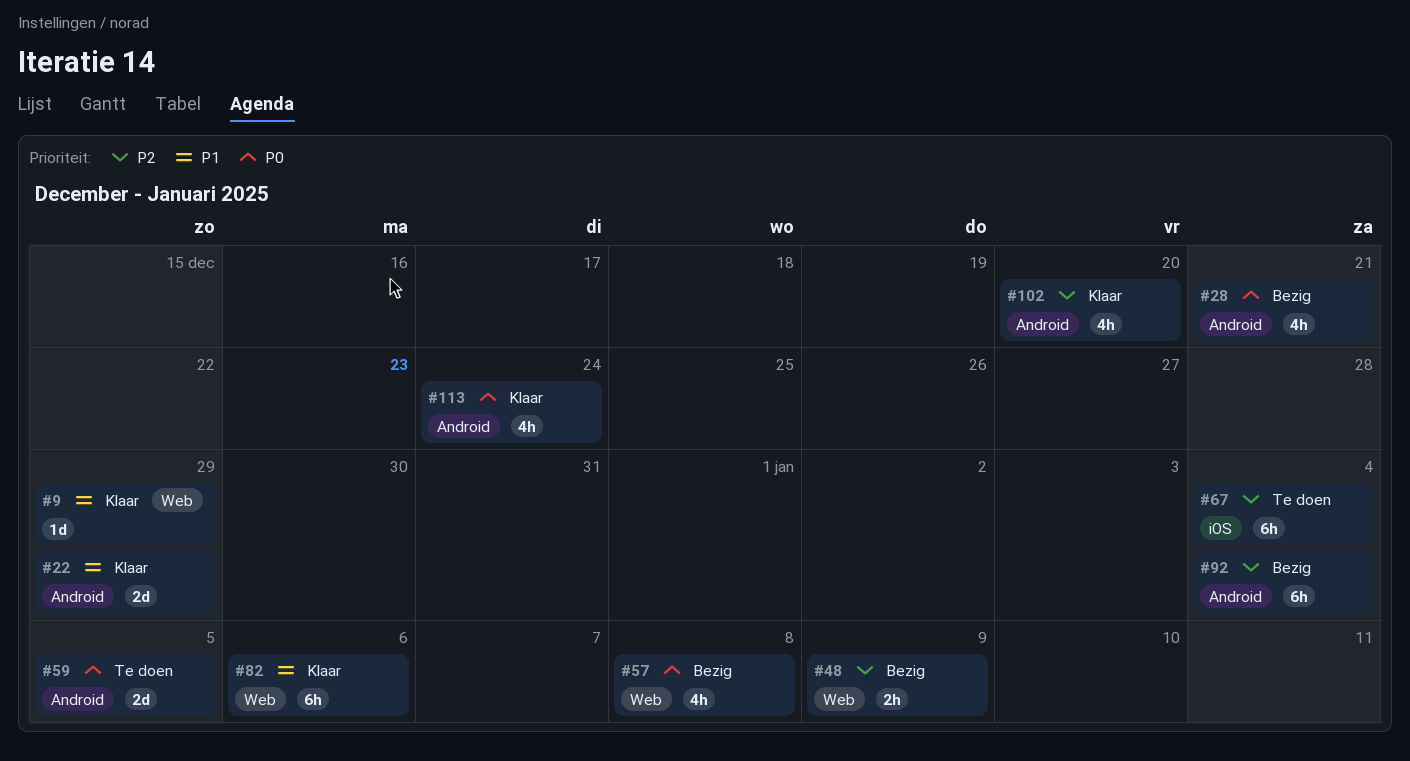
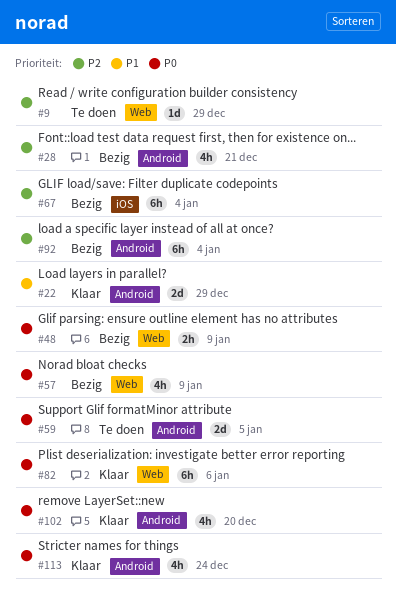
#9, status: Klaar -> Te doen
#9, priority: P1 -> P2
#28, priority: P0 -> P2
#48, priority: P2 -> P0
#57, due: Jan 8 -> Jan 9
#67, status: Te doen -> Bezig
#82, priority: P1 -> P0
#102, priority: P2 -> P0

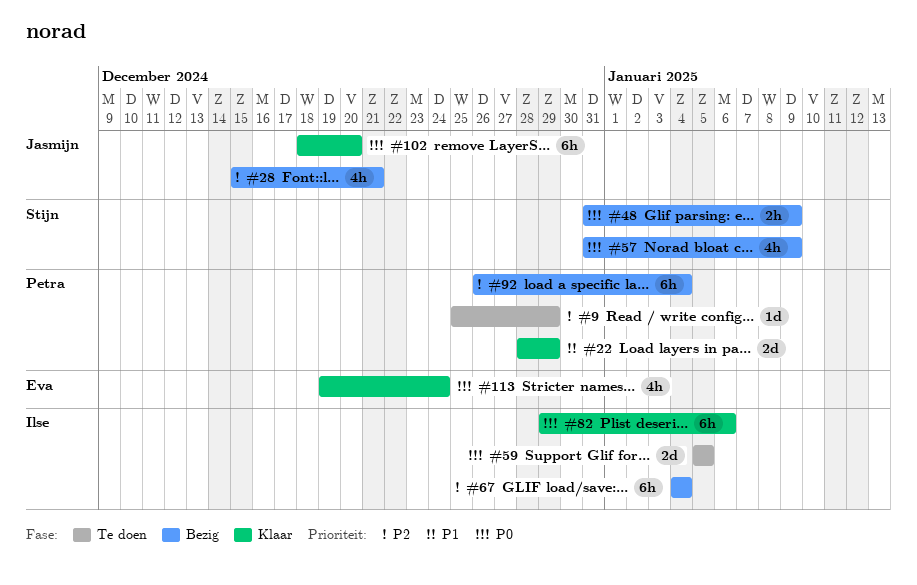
#102, estimate: 4h -> 6h

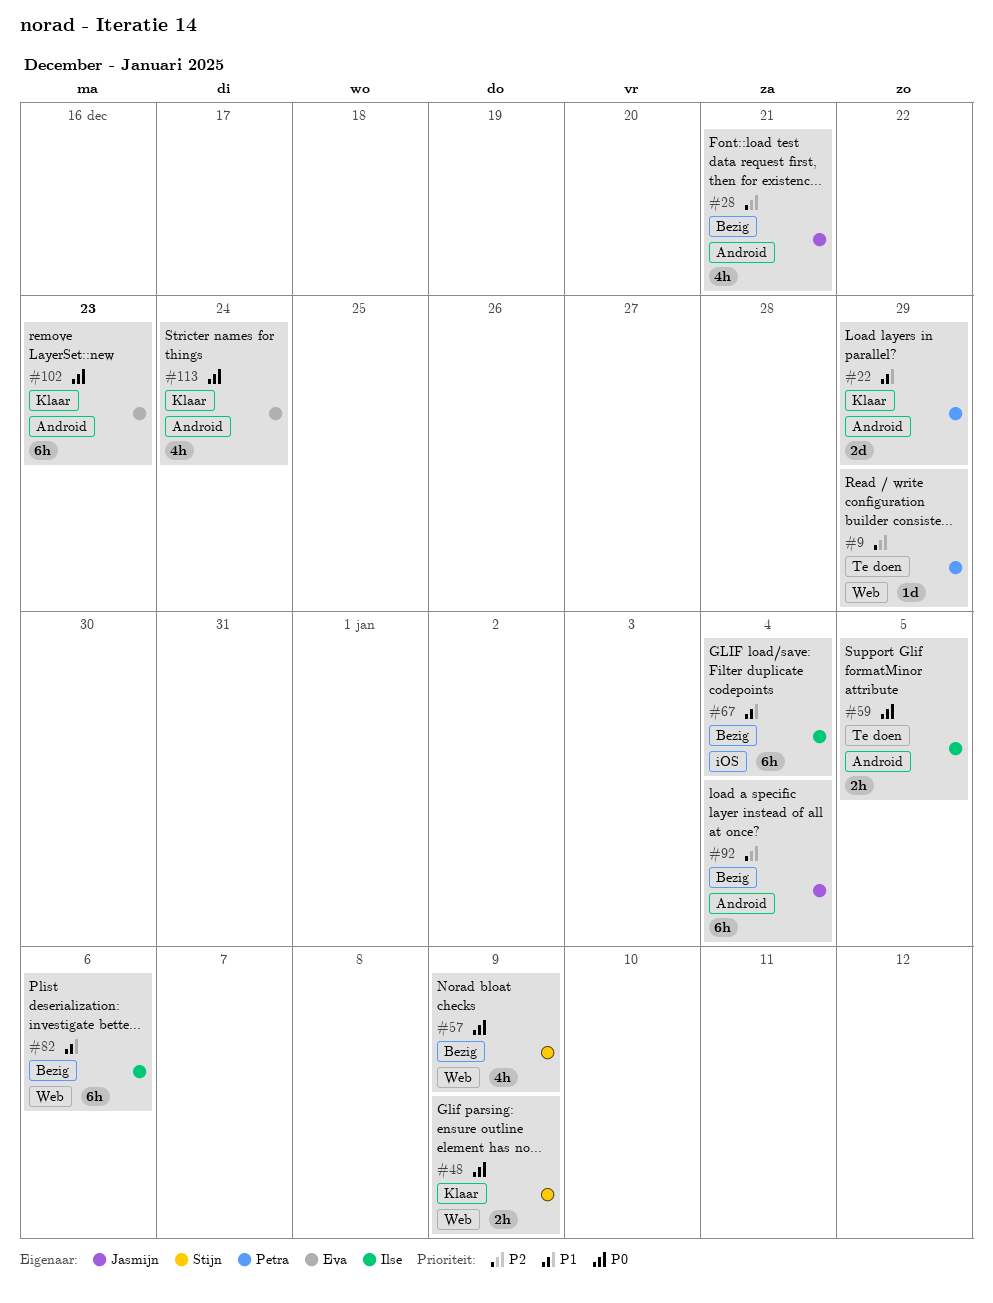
#48, status: Bezig -> Klaar
#59, estimate: 2d -> 2h
#67, priority: P2 -> P1
#82, status: Klaar -> Bezig
#82, priority: P0 -> P1
#92, owner: Petra -> Jasmijn
#102, owner: Jasmijn -> Eva
#102, due: Dec 20 -> Dec 23

